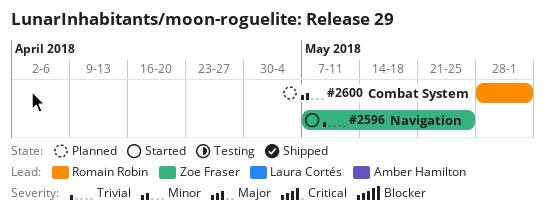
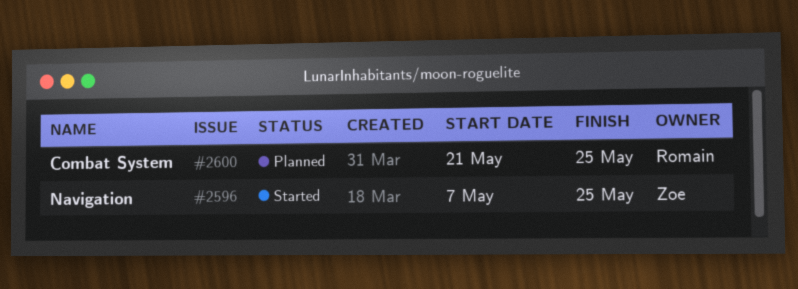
#2600, start: May 28 -> May 21
#2600, due: Jun 1 -> May 25

